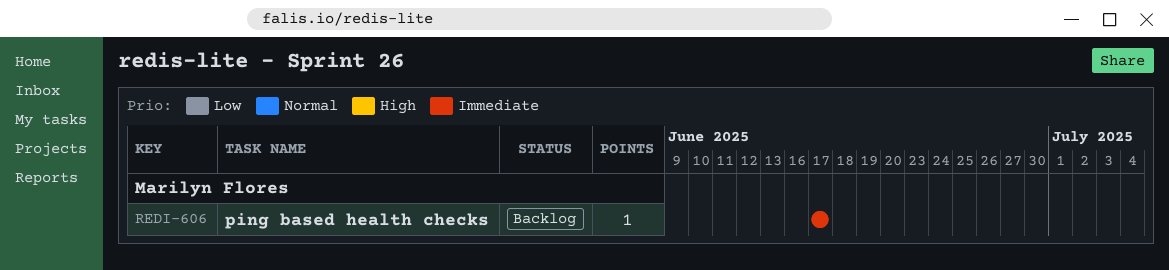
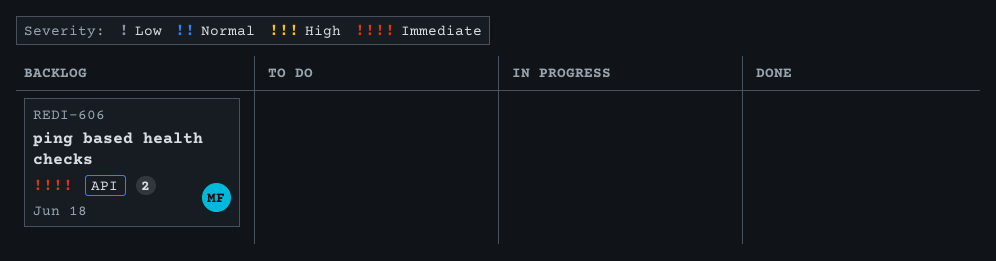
REDI-606, estimate: 1 -> 2
REDI-606, due: Jun 17 -> Jun 18

